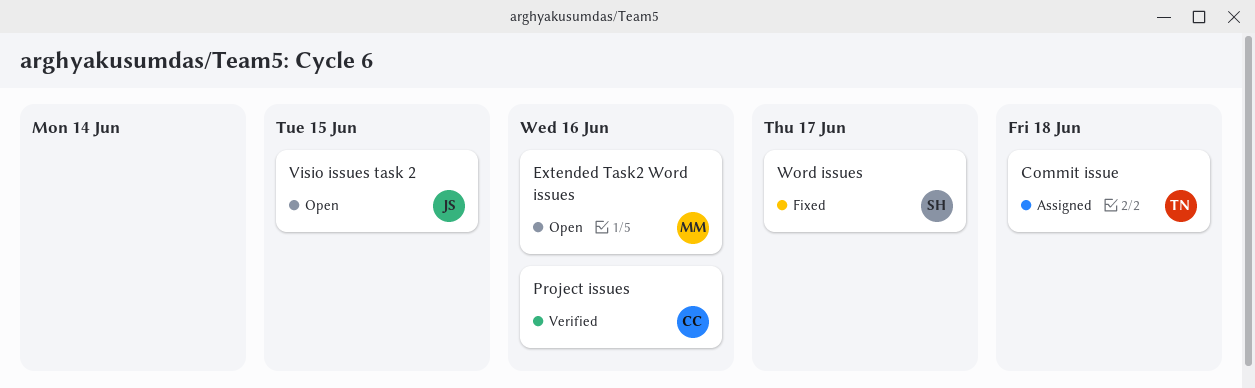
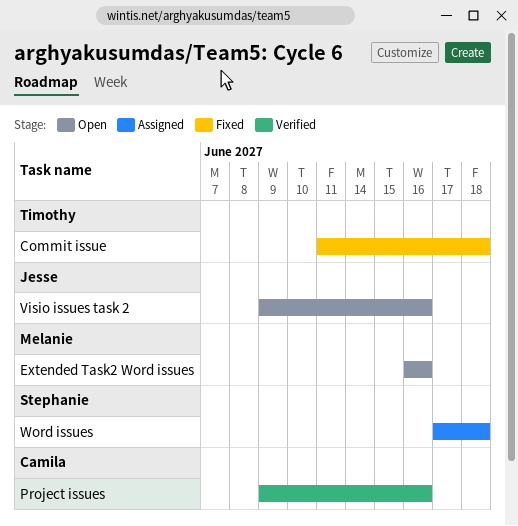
Commit issue, status: Assigned -> Fixed
Visio issues task 2, due: Jun 15 -> Jun 16
Word issues, status: Fixed -> Assigned
Word issues, due: Jun 17 -> Jun 18

